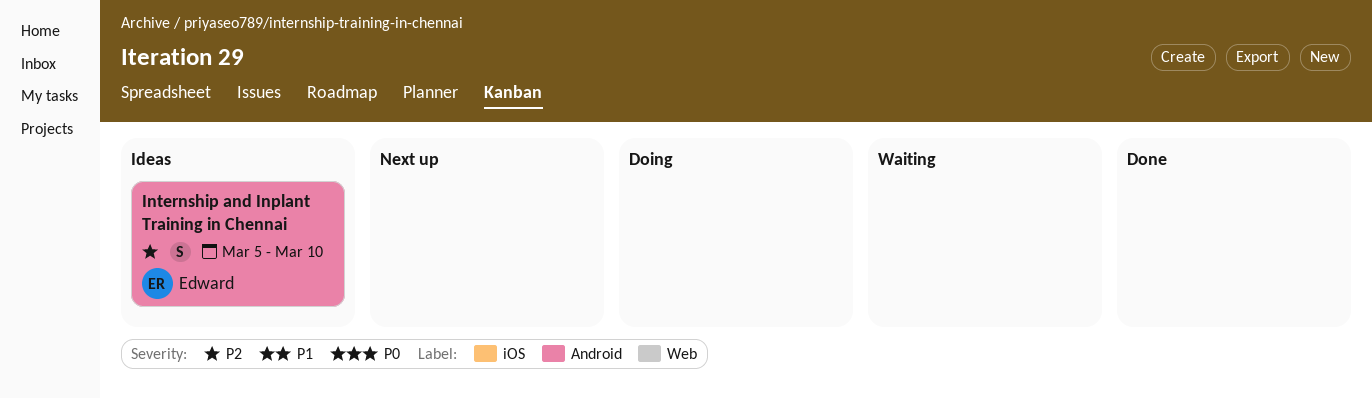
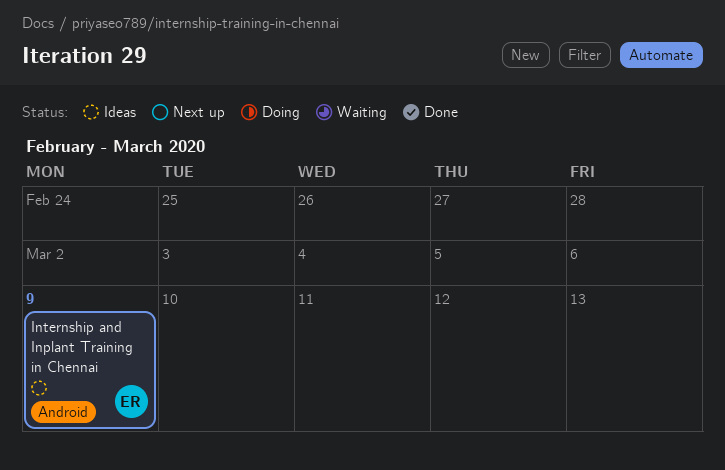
Internship and Inplant Training in Chennai, due: Mar 10 -> Mar 9

